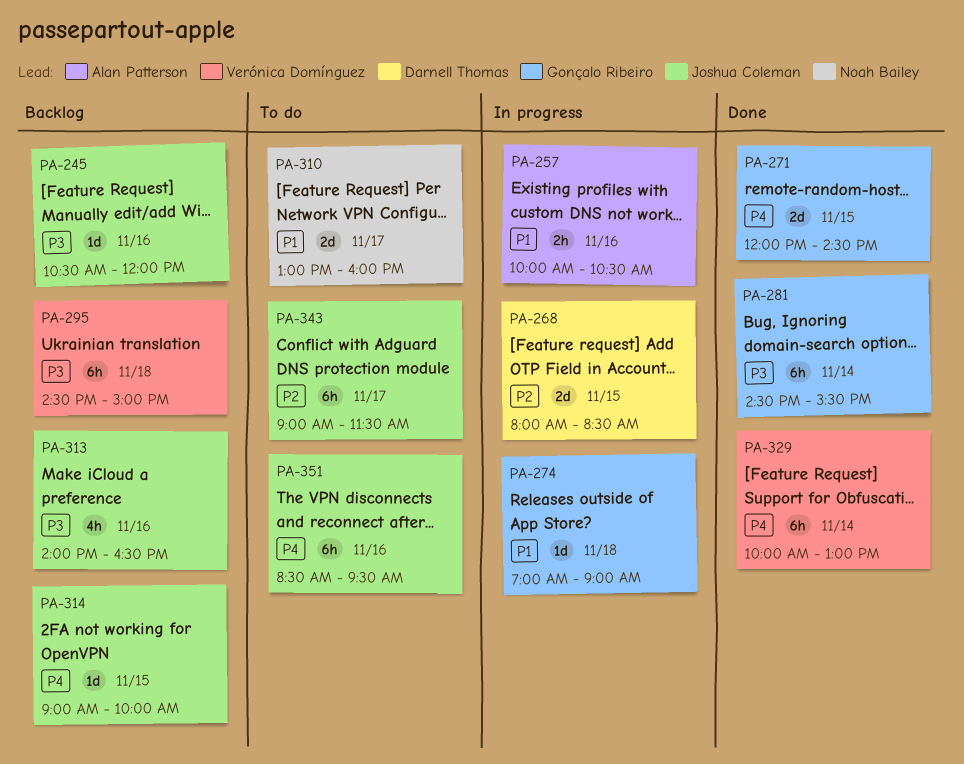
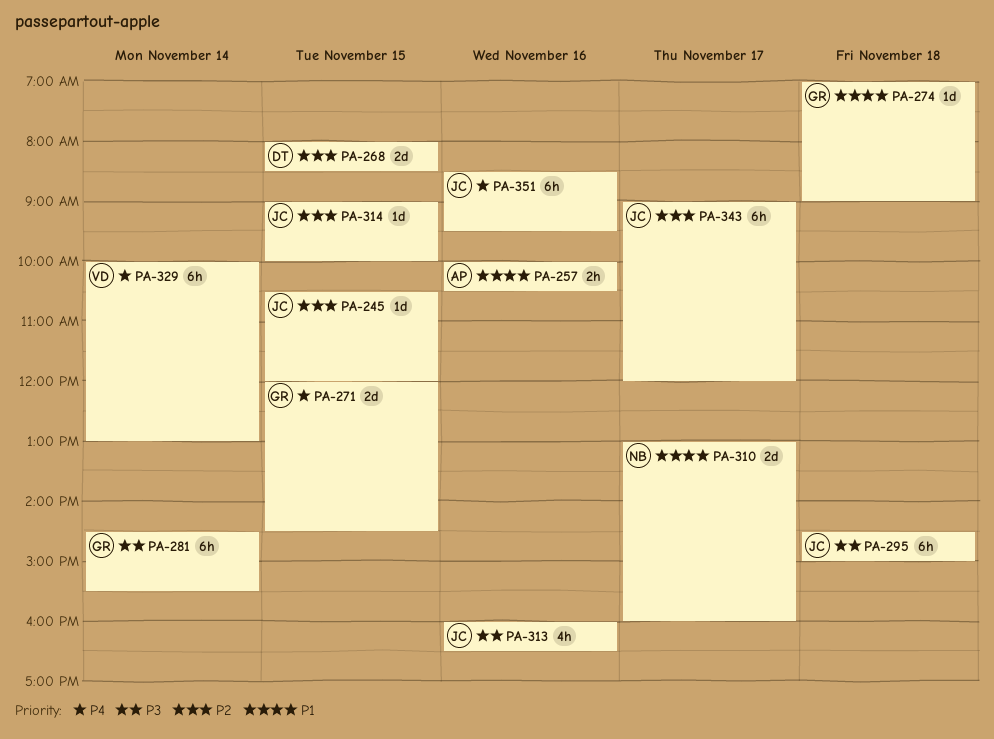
PA-245, priority: P3 -> P2
PA-245, day: Nov 16 -> Nov 15
PA-295, owner: Verónica Domínguez -> Joshua Coleman
PA-313, begins: 14:00 -> 16:00
PA-314, priority: P4 -> P2
PA-343, ends: 11:30 -> 12:00

